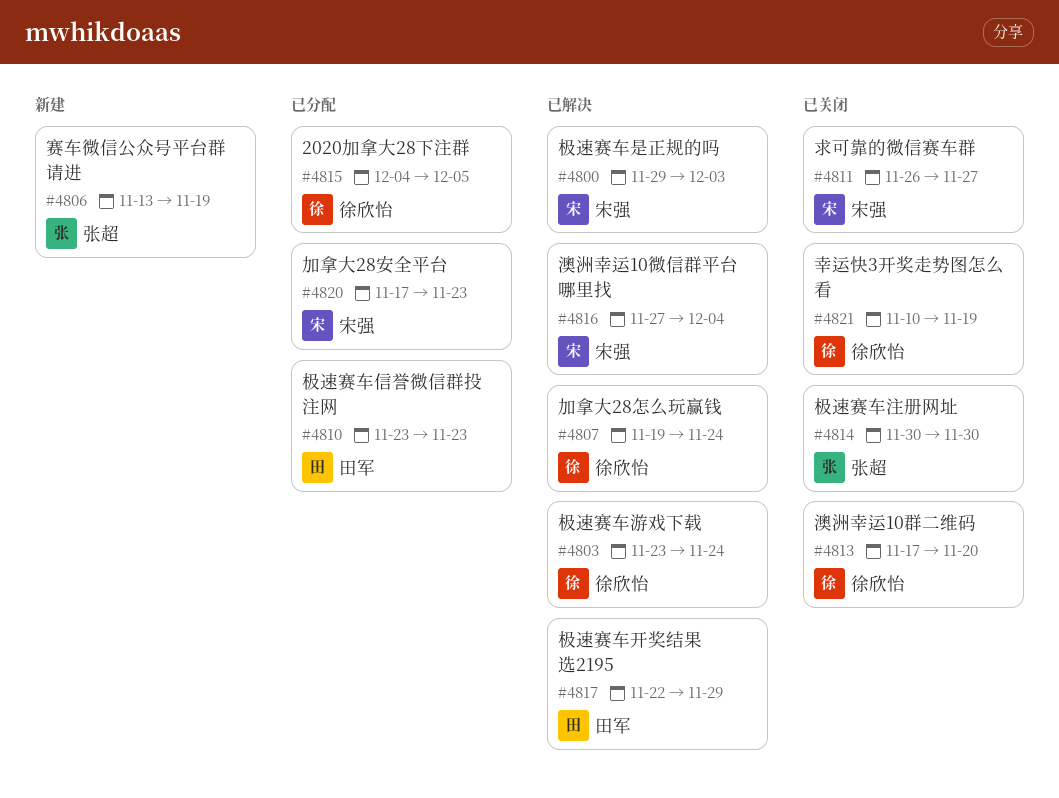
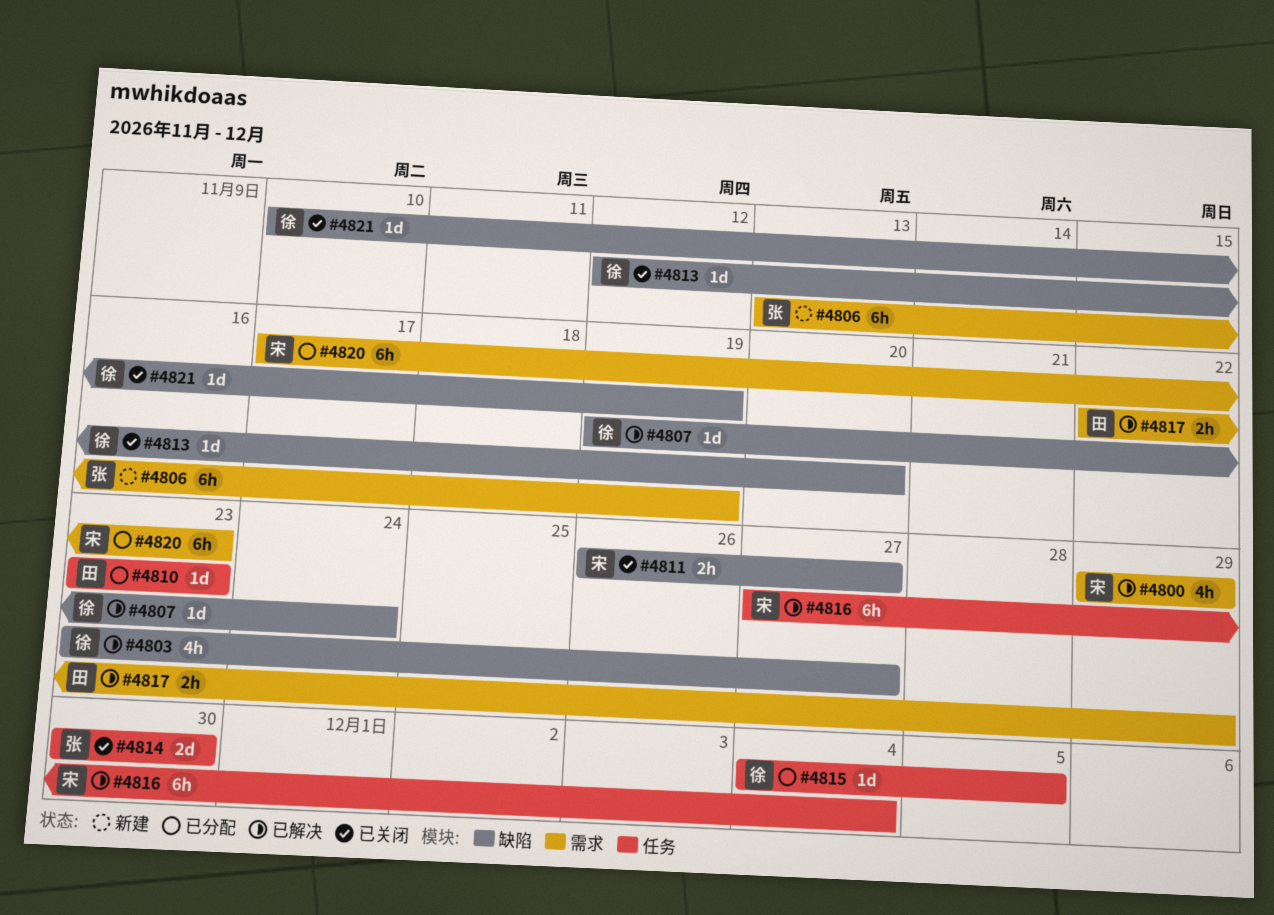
#4800, due: Dec 3 -> Nov 29
#4803, due: Nov 24 -> Nov 27
#4813, start: Nov 17 -> Nov 12

